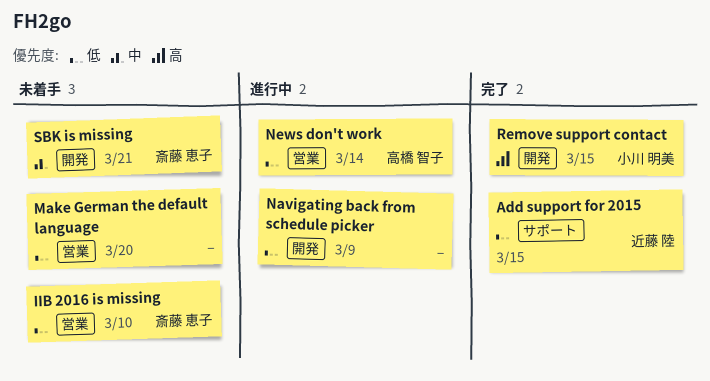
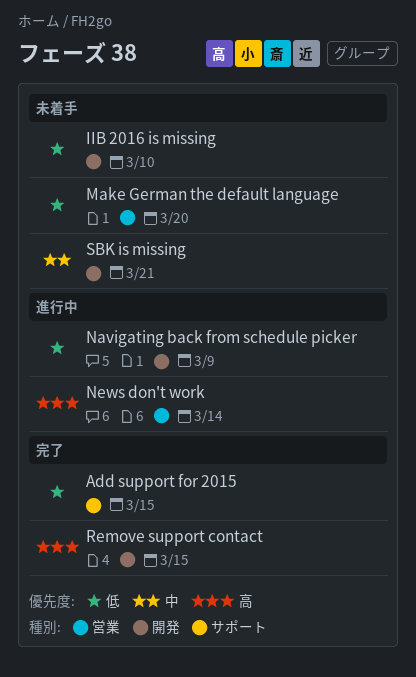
IIB 2016 is missing, label: 営業 -> 開発
News don't work, priority: 低 -> 高

